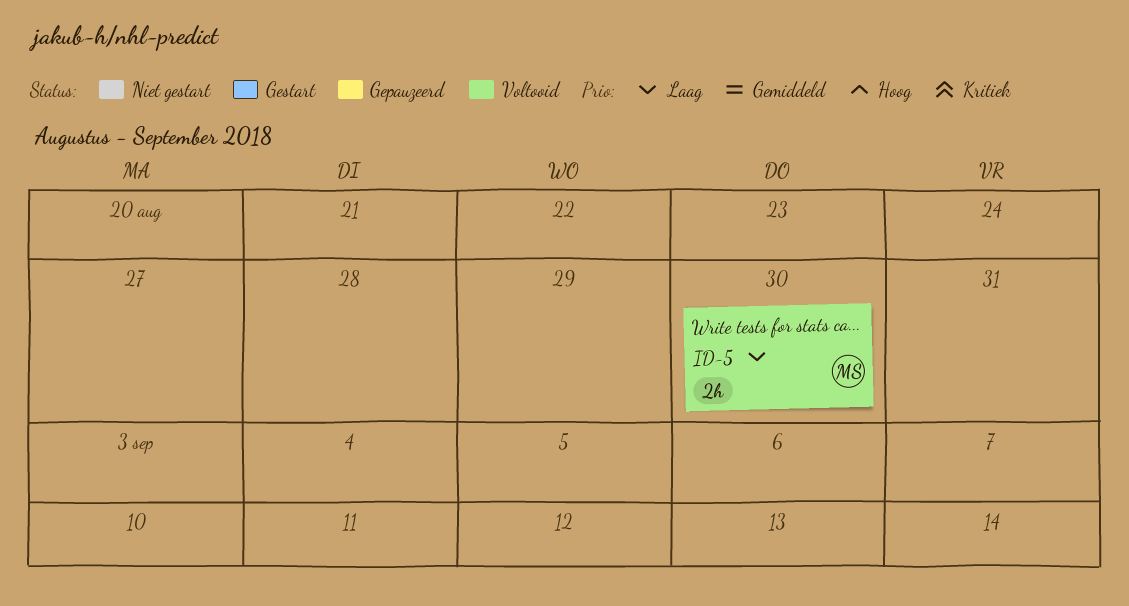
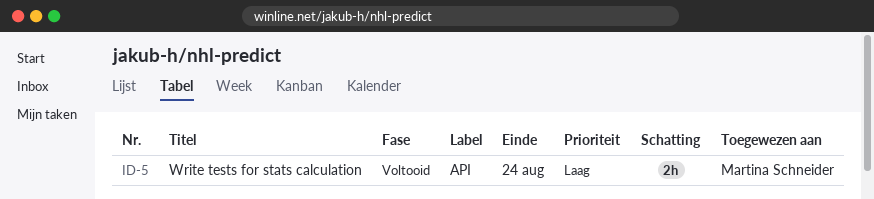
ID-5, due: Aug 30 -> Aug 24

